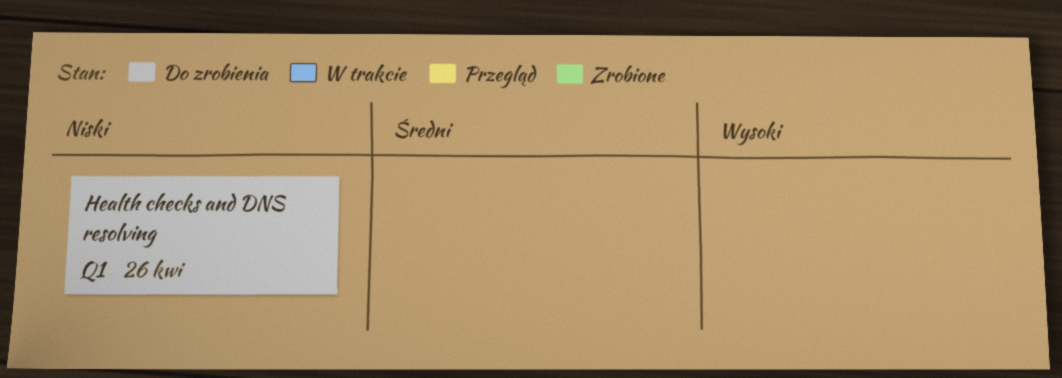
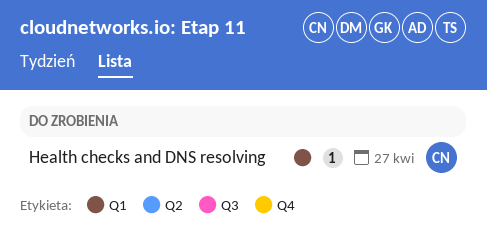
Health checks and DNS resolving, due: Apr 26 -> Apr 27

